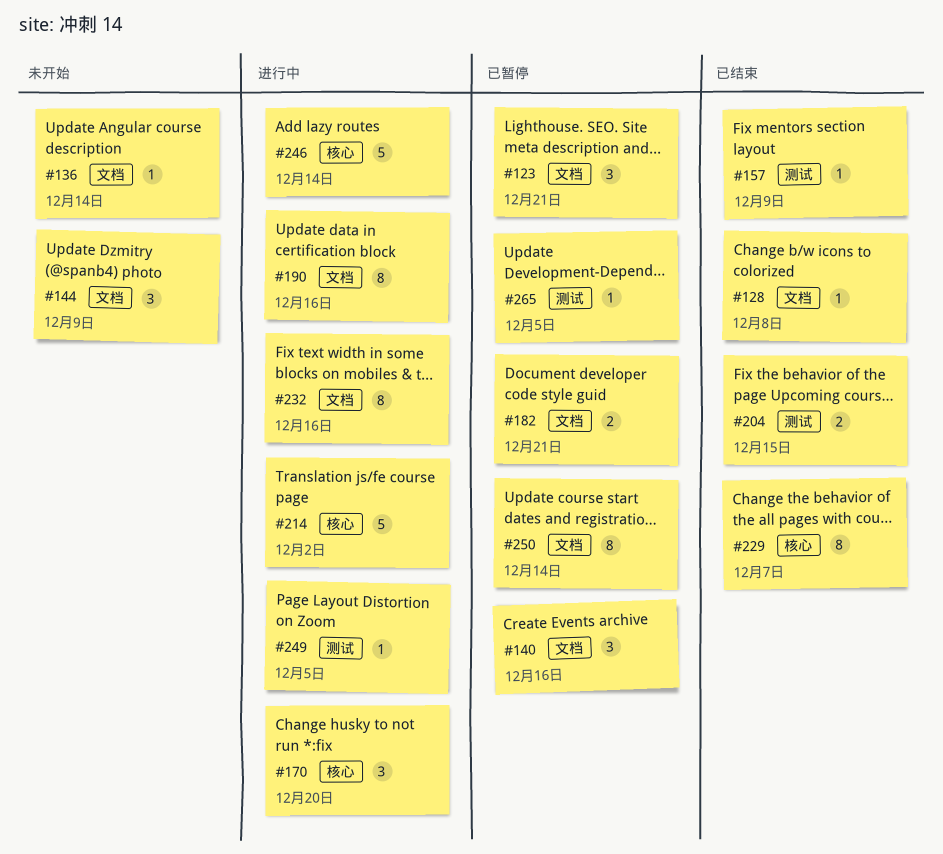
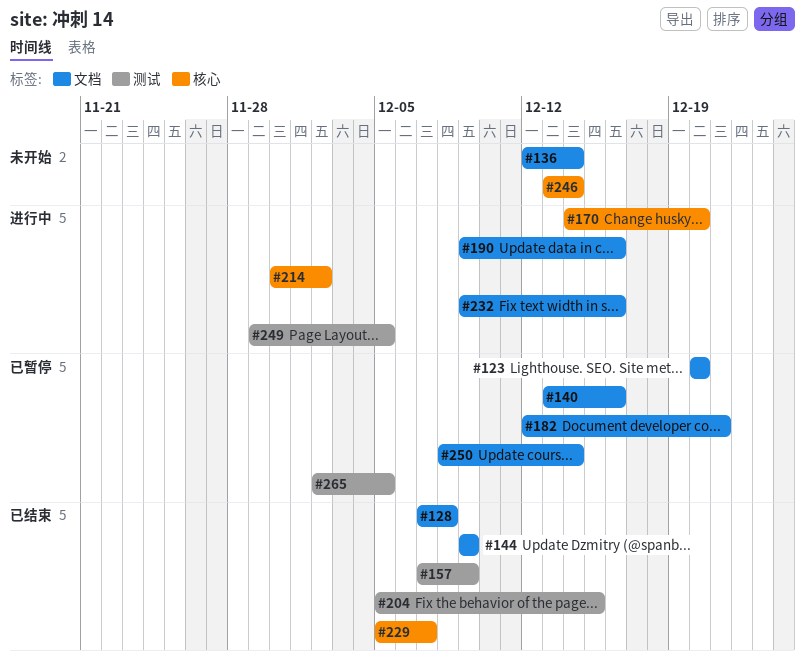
#123, due: Dec 21 -> Dec 20
#144, status: 未开始 -> 已结束
#246, status: 进行中 -> 未开始

